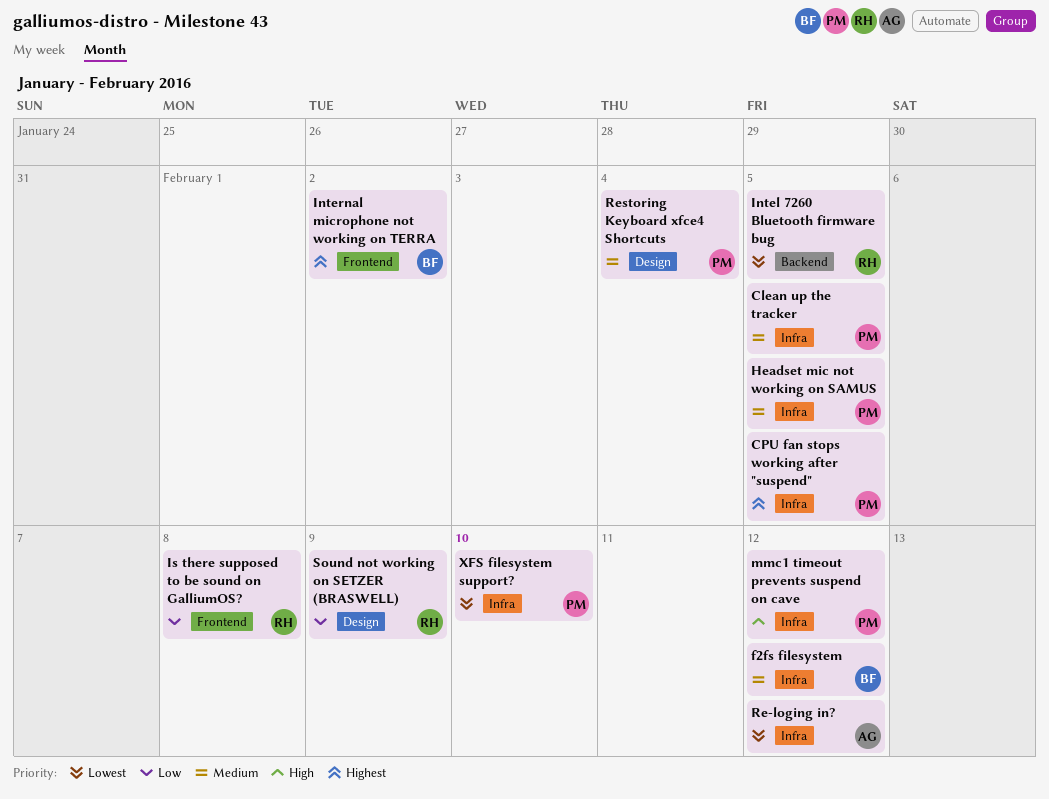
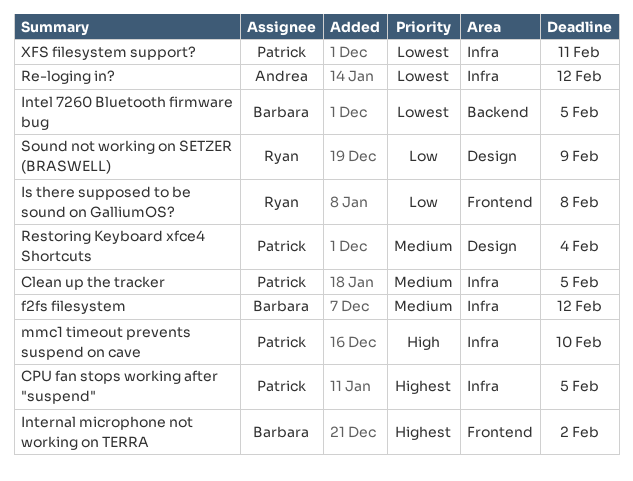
Headset mic not working on SAMUS: present -> none
Intel 7260 Bluetooth firmware bug, owner: Ryan -> Barbara
mmc1 timeout prevents suspend on cave, due: Feb 12 -> Feb 10
XFS filesystem support?, due: Feb 10 -> Feb 11

